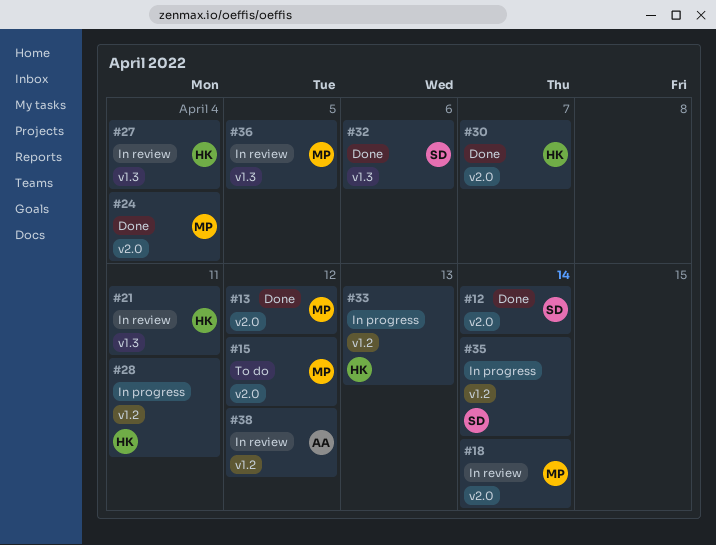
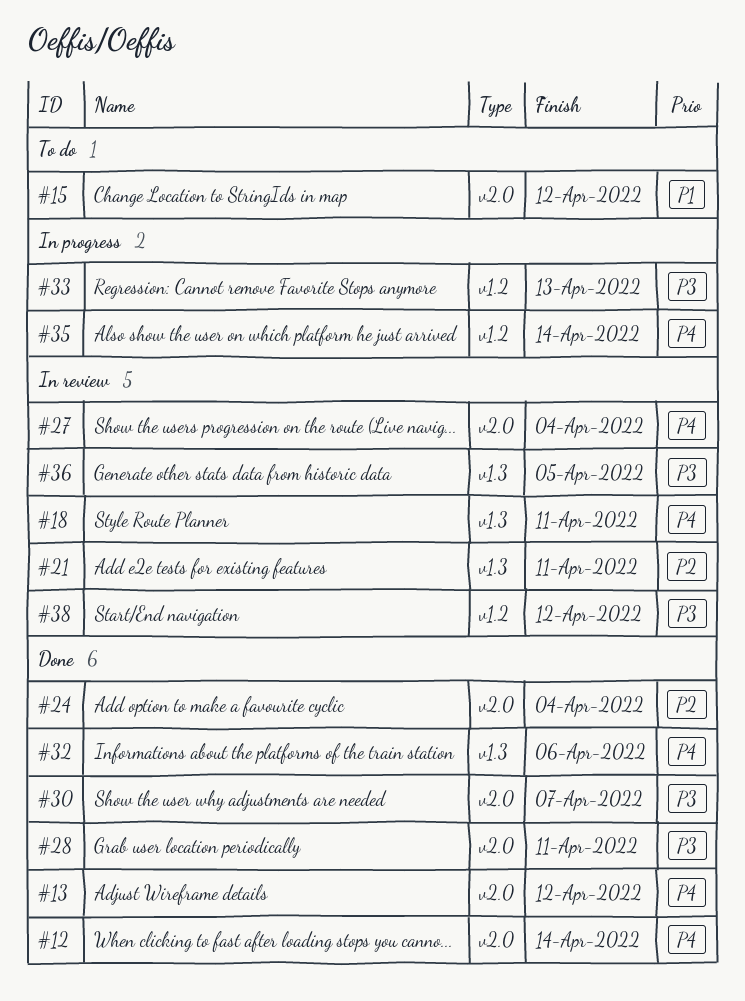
#18, label: v2.0 -> v1.3
#18, due: Apr 14 -> Apr 11
#27, label: v1.3 -> v2.0
#28, status: In progress -> Done
#28, label: v1.2 -> v2.0

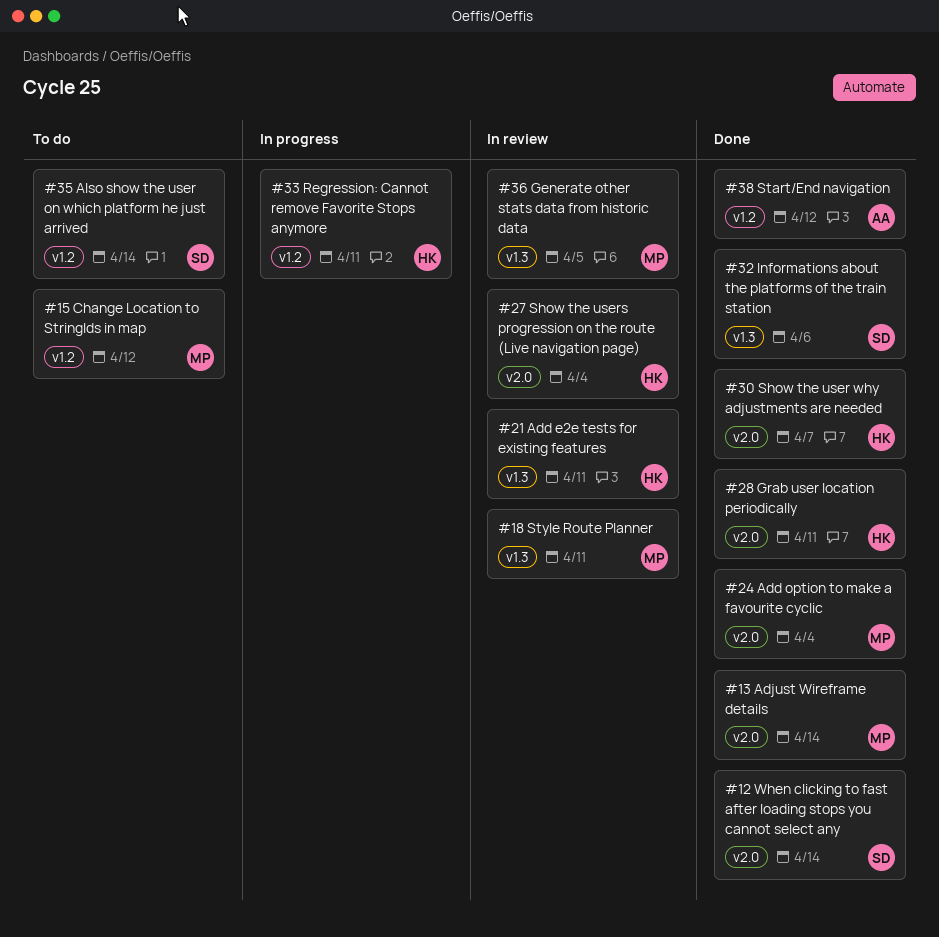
#13, due: Apr 12 -> Apr 14
#15, label: v2.0 -> v1.2
#33, due: Apr 13 -> Apr 11
#35, status: In progress -> To do
#38, status: In review -> Done

